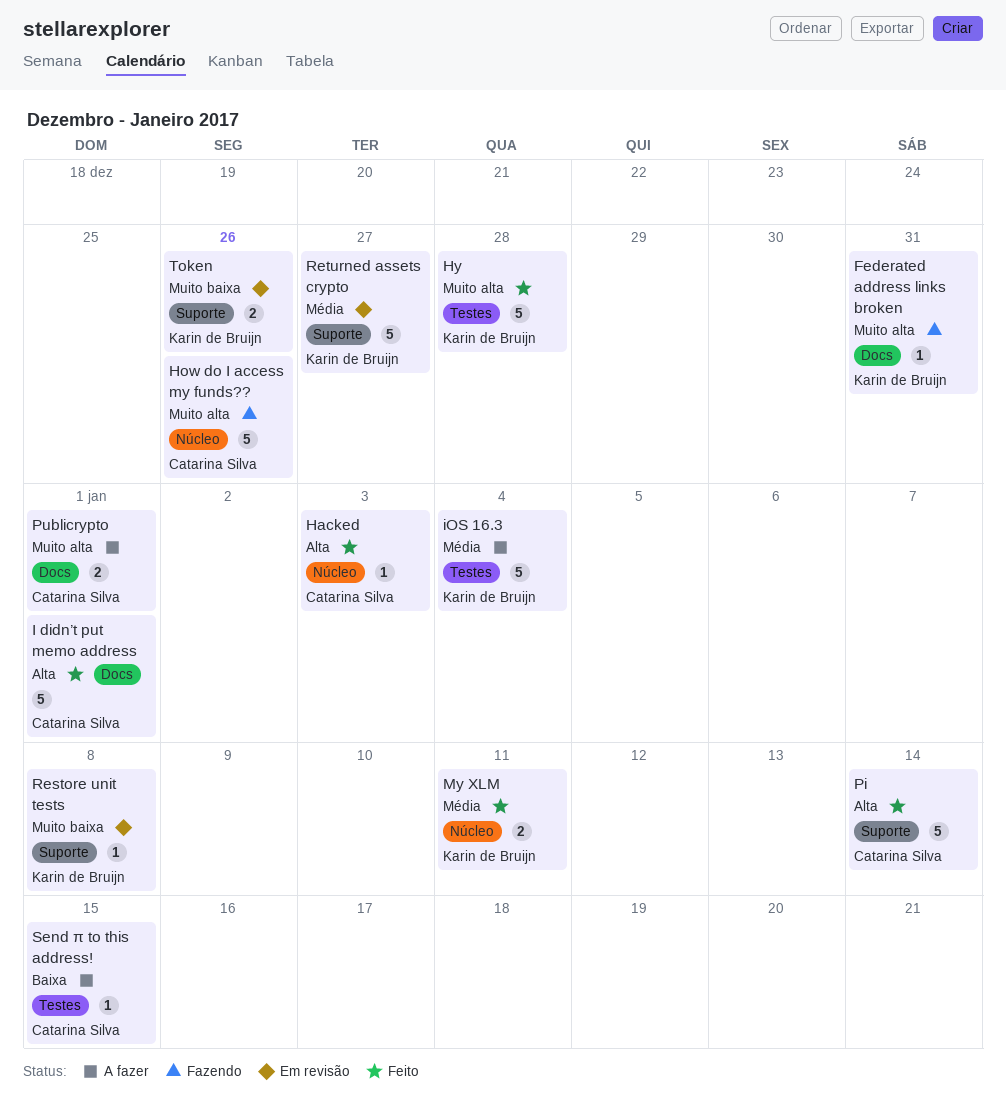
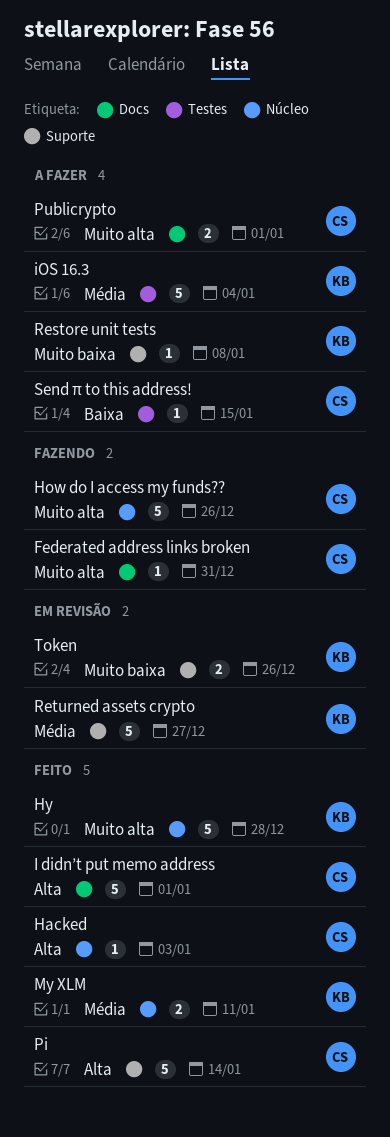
Federated address links broken, owner: Karin de Bruijn -> Catarina Silva
Hy, label: Testes -> Núcleo
Restore unit tests, status: Em revisão -> A fazer

